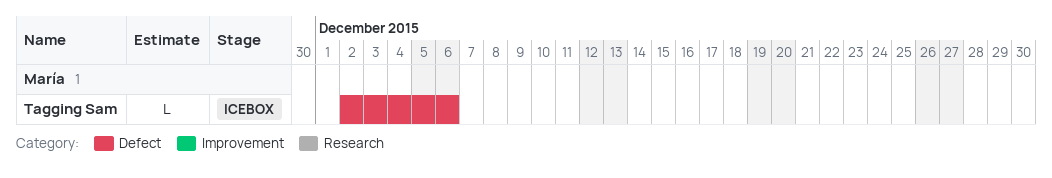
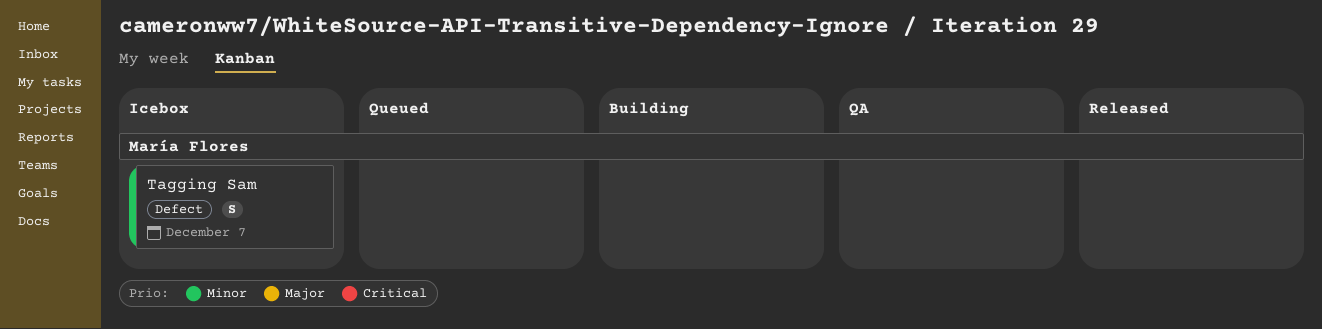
Tagging Sam, estimate: L -> S
Tagging Sam, due: Dec 6 -> Dec 7

